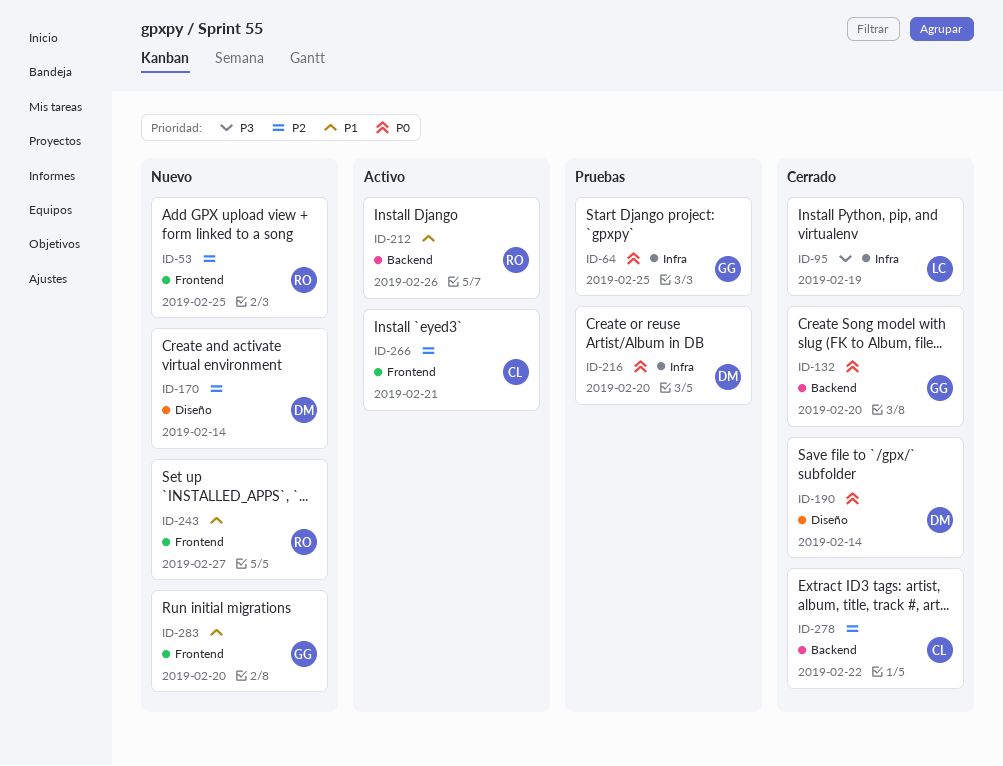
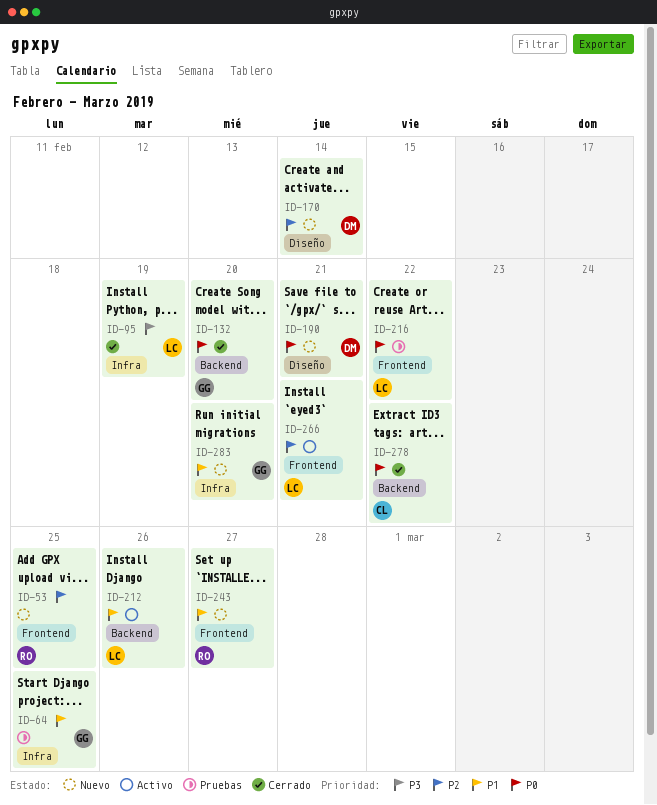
ID-64, priority: P0 -> P1
ID-190, status: Cerrado -> Nuevo
ID-190, due: Feb 14 -> Feb 21
ID-212, owner: RO -> LC
ID-216, owner: DM -> LC
ID-216, label: Infra -> Frontend
ID-216, due: Feb 20 -> Feb 22
ID-266, owner: CL -> LC
ID-278, priority: P2 -> P0
ID-283, label: Frontend -> Infra

